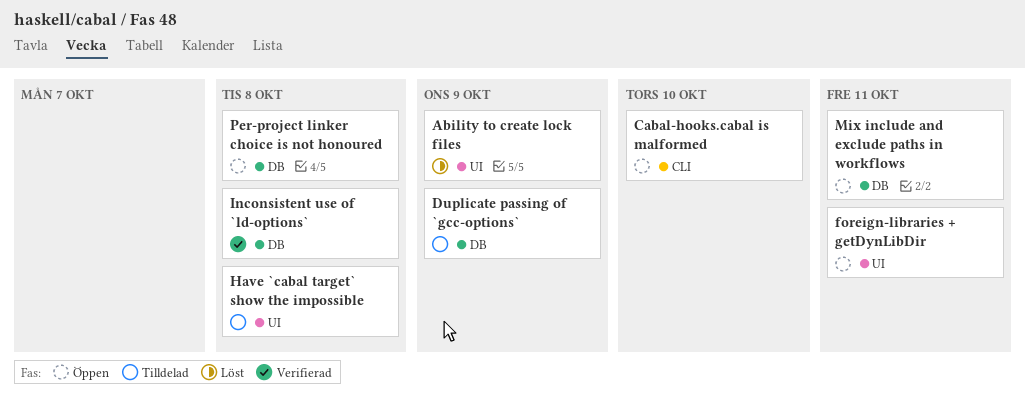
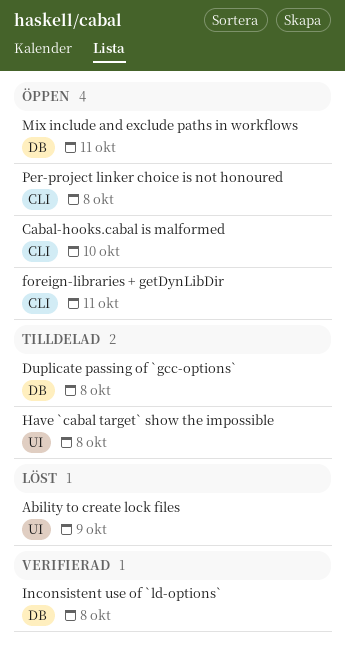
Duplicate passing of `gcc-options`, due: Oct 9 -> Oct 8
foreign-libraries + getDynLibDir, label: UI -> CLI
Per-project linker choice is not honoured, label: DB -> CLI

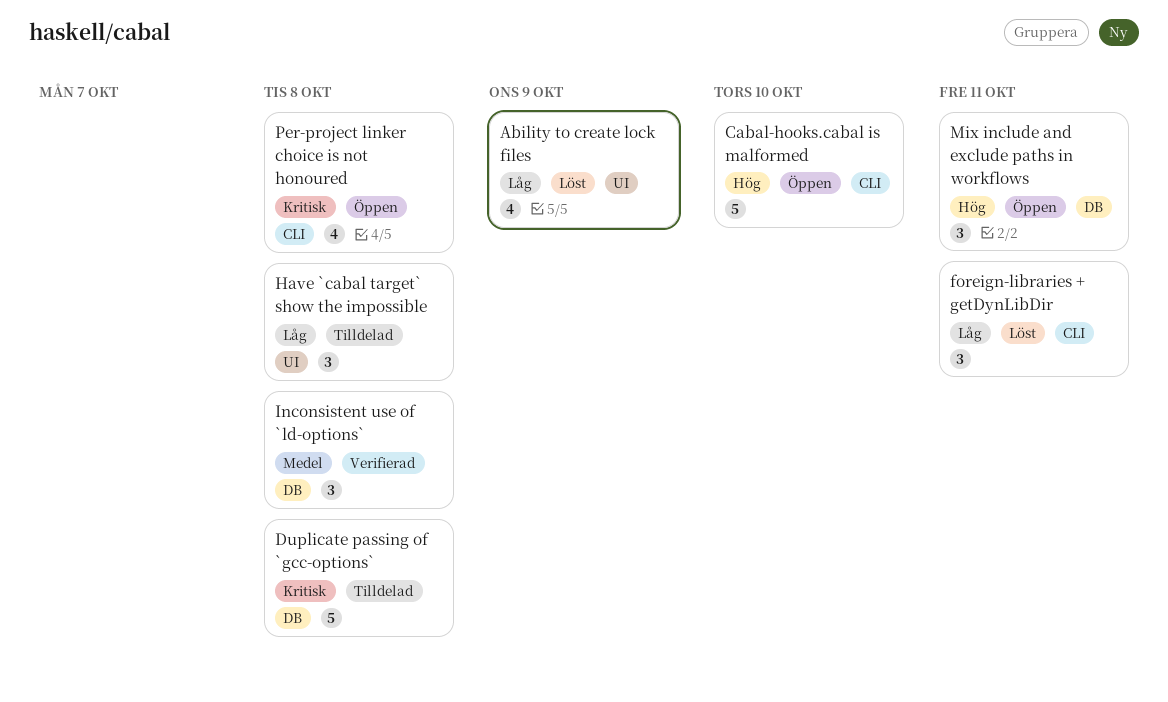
foreign-libraries + getDynLibDir, status: Öppen -> Löst

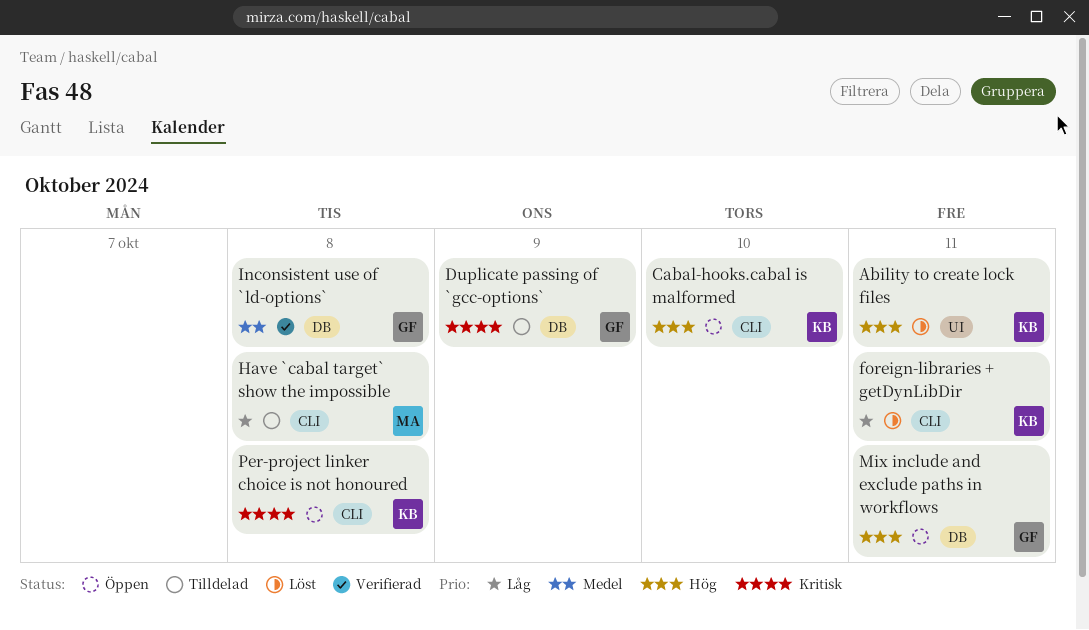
Ability to create lock files, priority: Låg -> Hög
Ability to create lock files, due: Oct 9 -> Oct 11
Duplicate passing of `gcc-options`, due: Oct 8 -> Oct 9
Have `cabal target` show the impossible, label: UI -> CLI

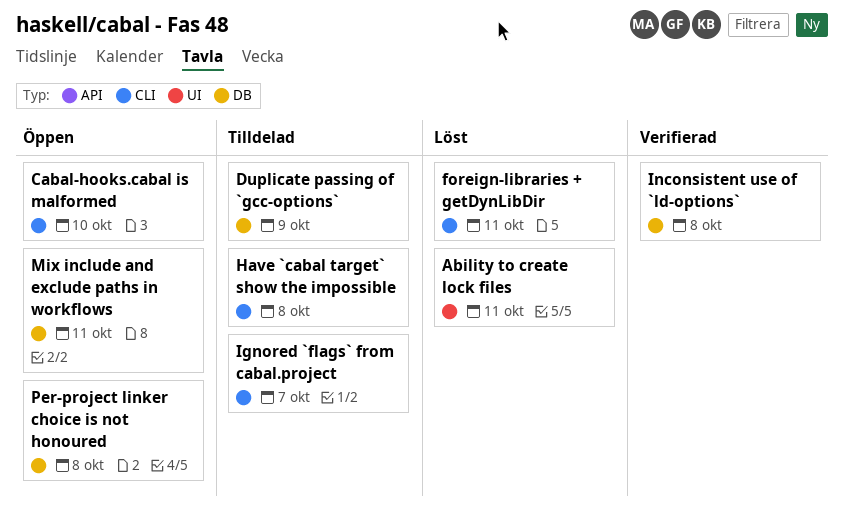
Ignored `flags` from cabal.project: none -> present
Per-project linker choice is not honoured, label: CLI -> DB

